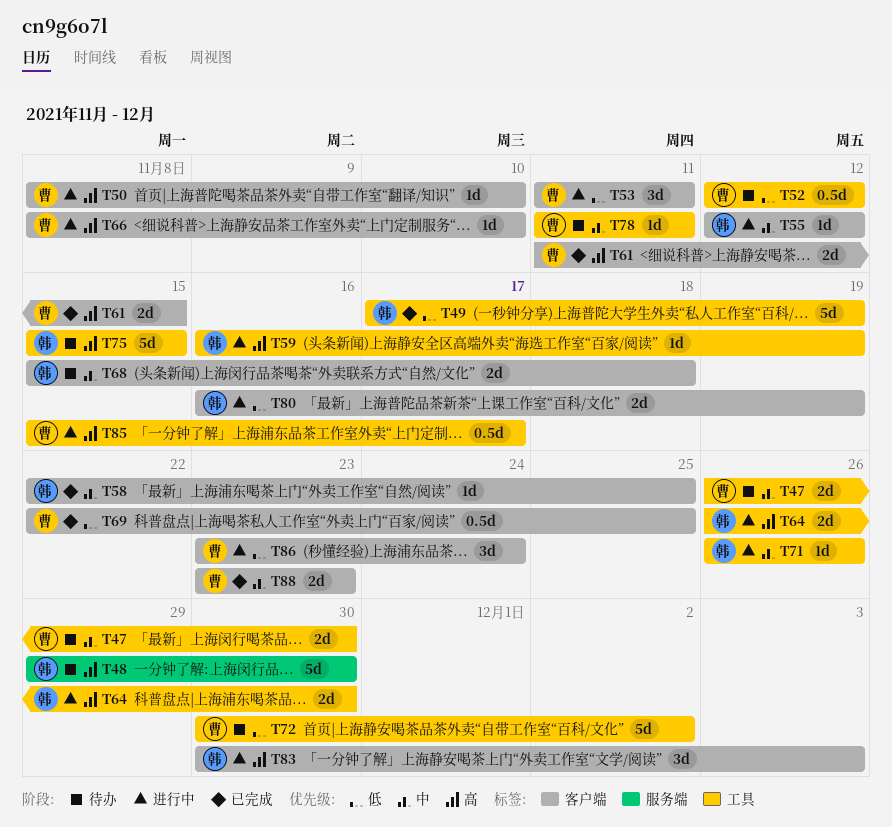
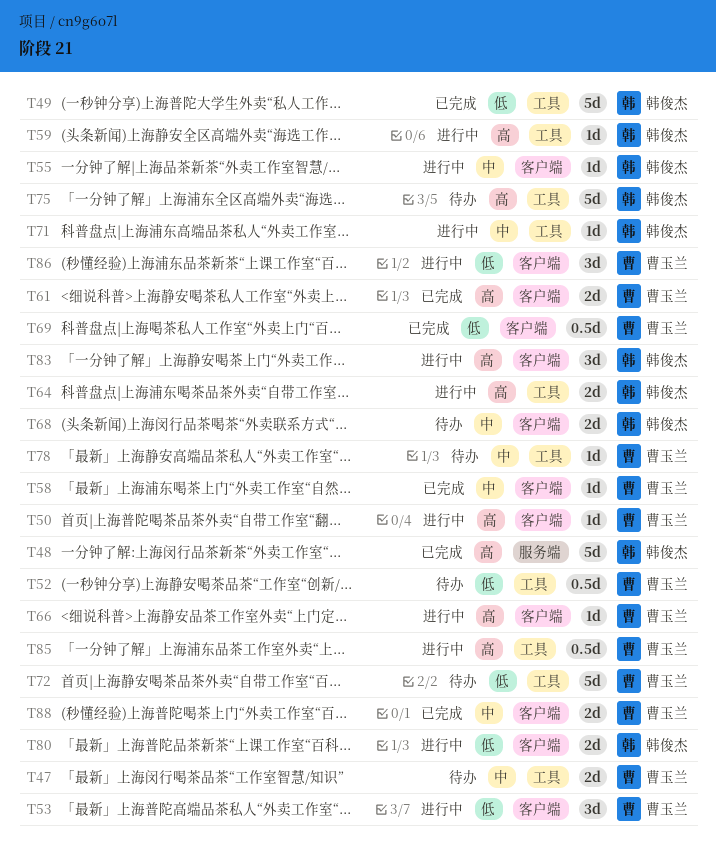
T48, status: 待办 -> 已完成
T58, owner: 韩俊杰 -> 曹玉兰

